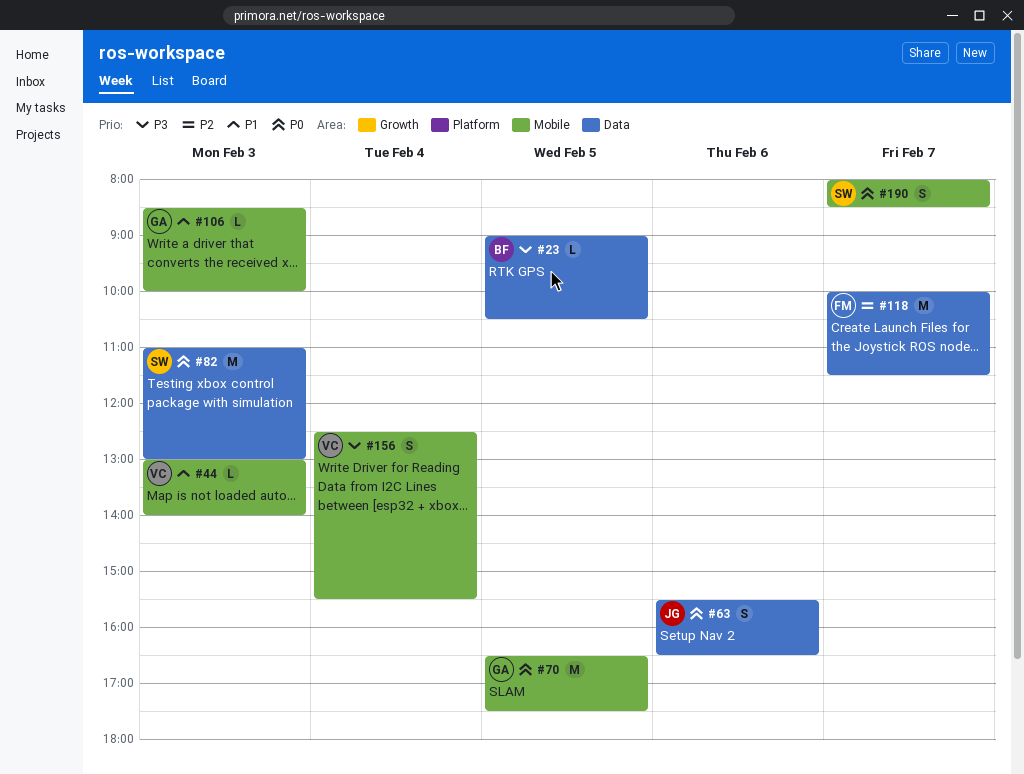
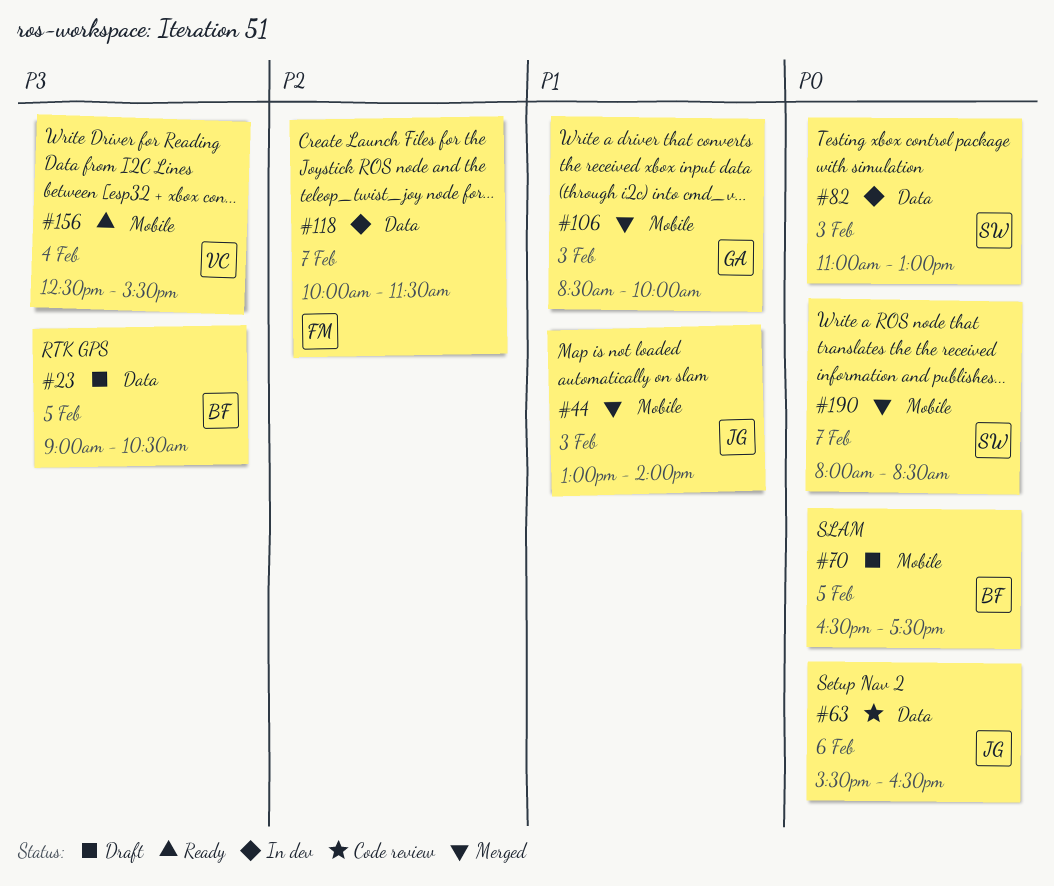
#44, owner: VC -> JG
#70, owner: GA -> BF

